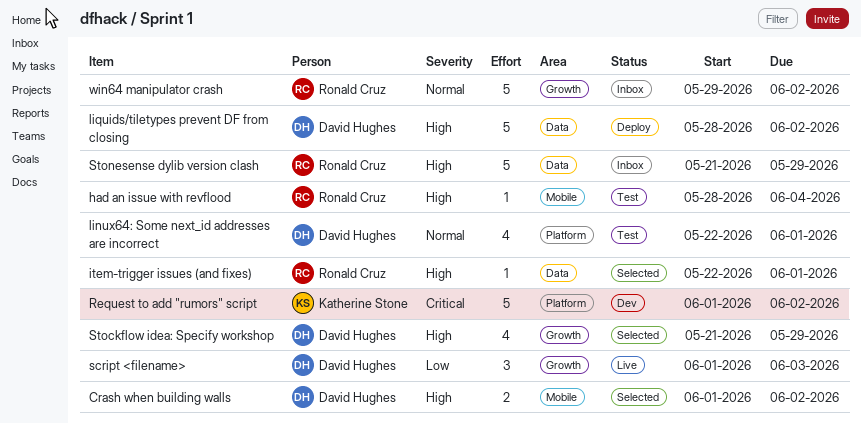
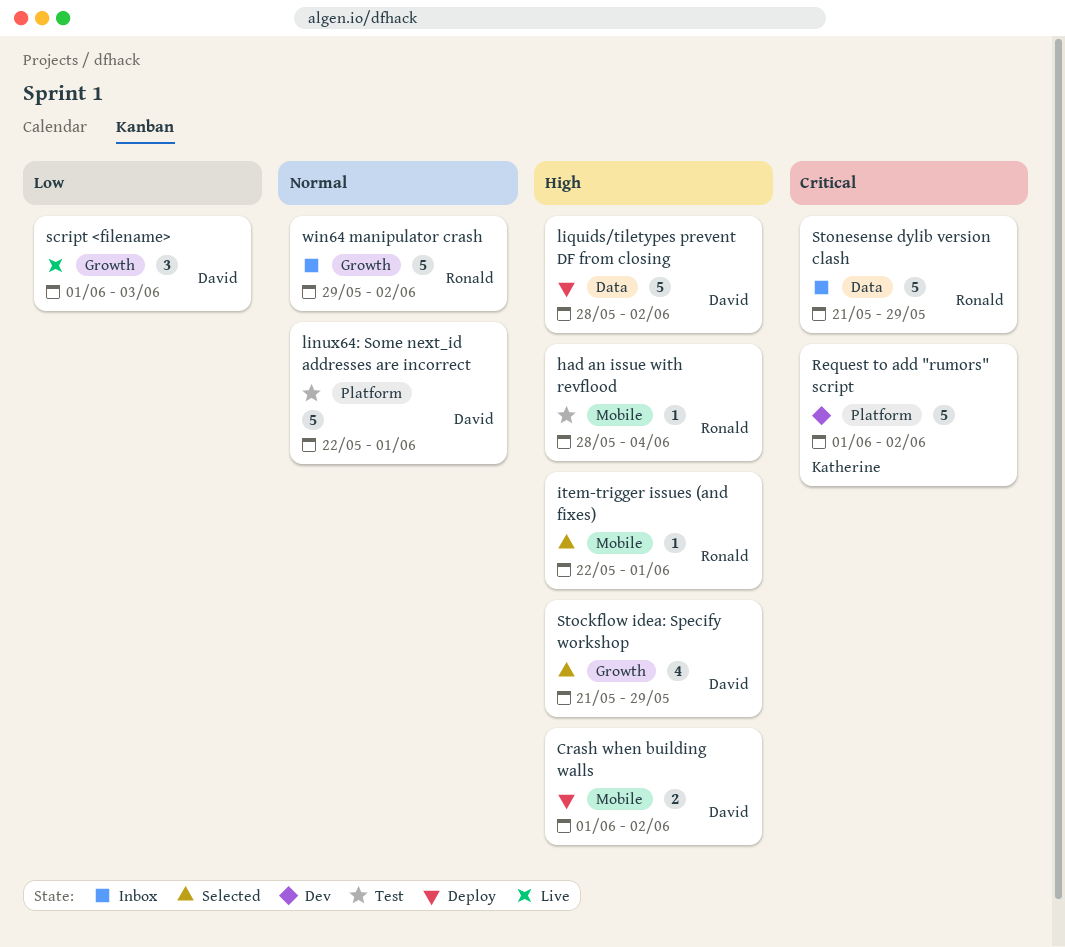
Crash when building walls, status: Selected -> Deploy
item-trigger issues (and fixes), label: Data -> Mobile
linux64: Some next_id addresses are incorrect, estimate: 4 -> 5
Stonesense dylib version clash, priority: High -> Critical

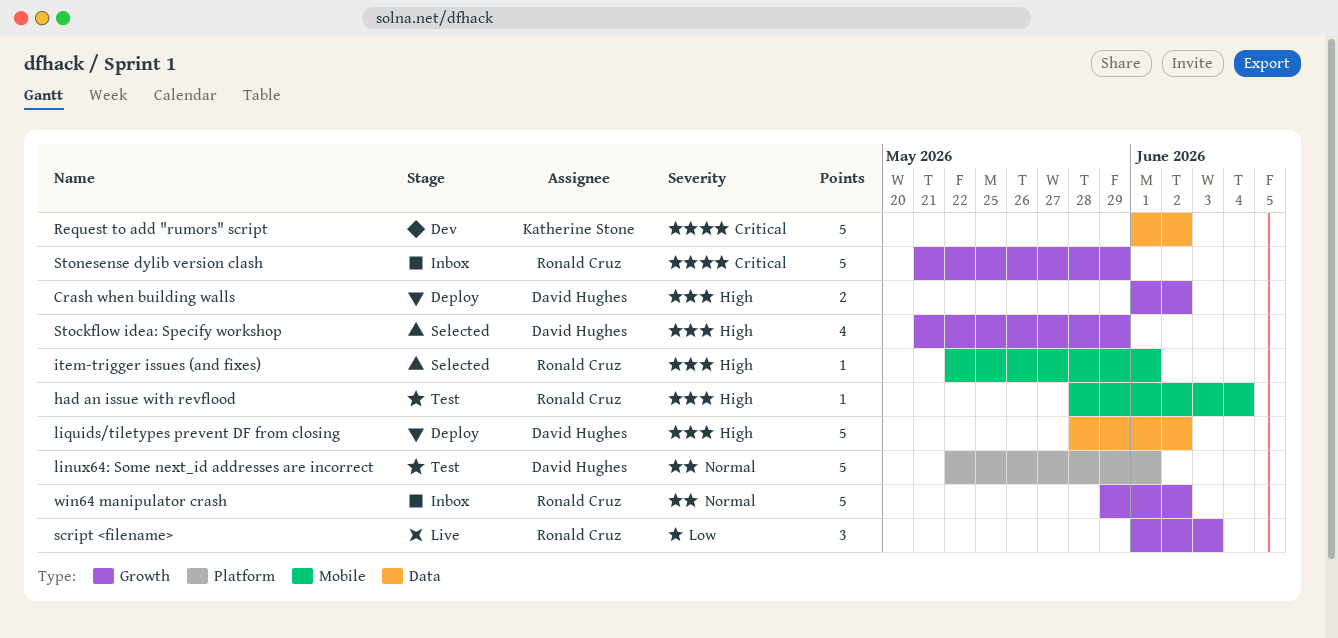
Crash when building walls, label: Mobile -> Growth
Request to add "rumors" script, label: Platform -> Data
script <filename>, owner: David Hughes -> Ronald Cruz
Stonesense dylib version clash, label: Data -> Growth

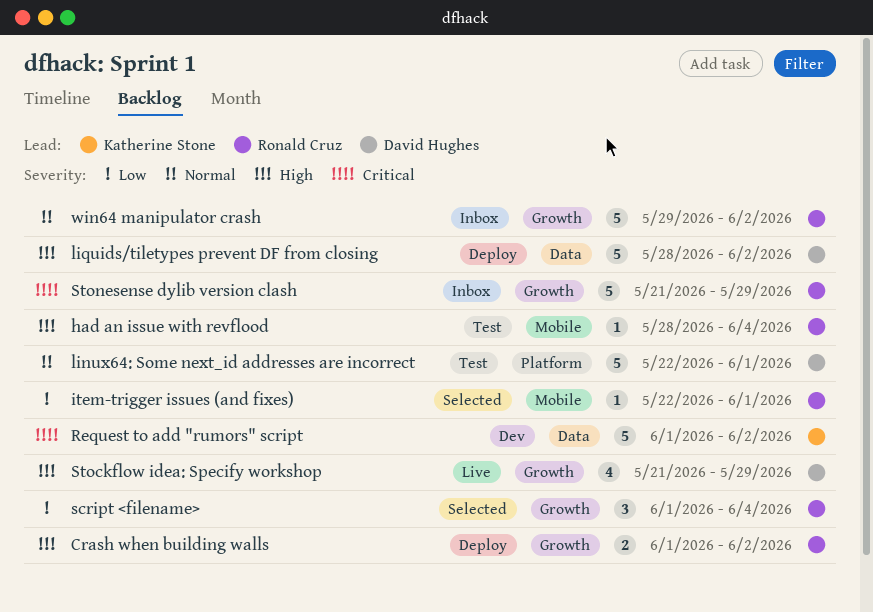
Crash when building walls, owner: David Hughes -> Ronald Cruz
item-trigger issues (and fixes), priority: High -> Low
script <filename>, status: Live -> Selected
script <filename>, due: Jun 3 -> Jun 4
Stockflow idea: Specify workshop, status: Selected -> Live

